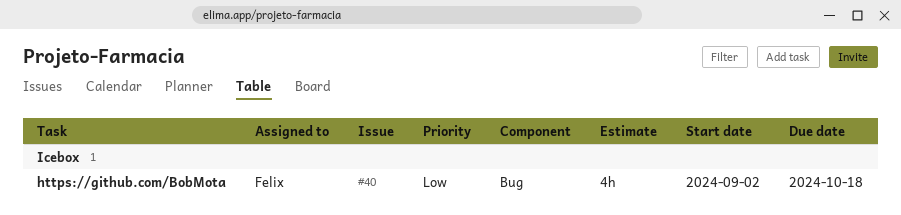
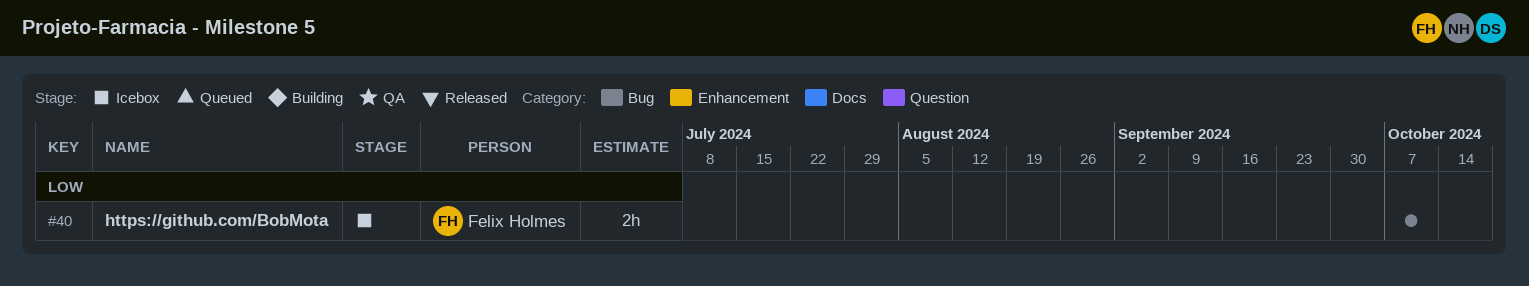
#40, estimate: 4h -> 2h
#40, start: Sep 2 -> Oct 7
#40, due: Oct 18 -> Oct 11

